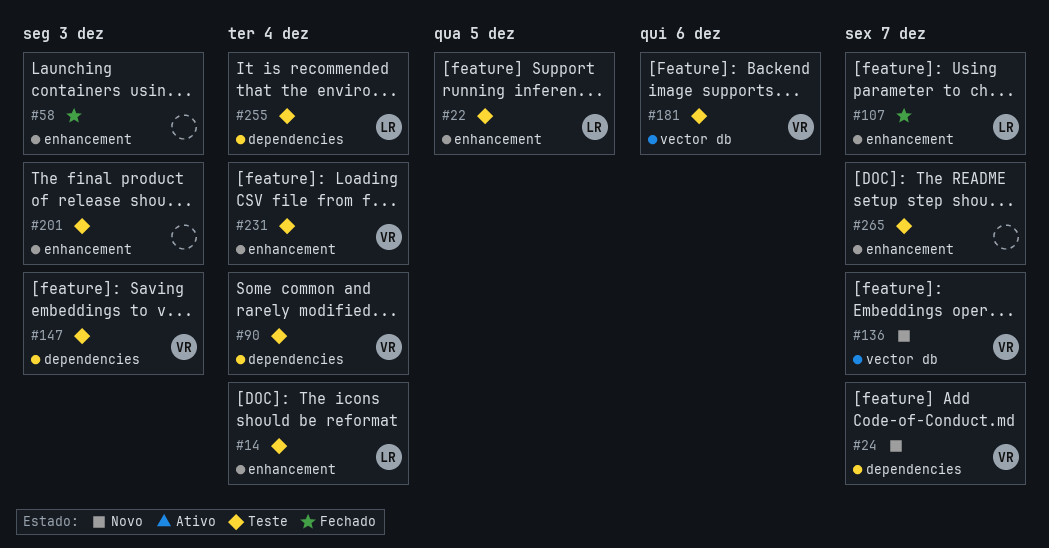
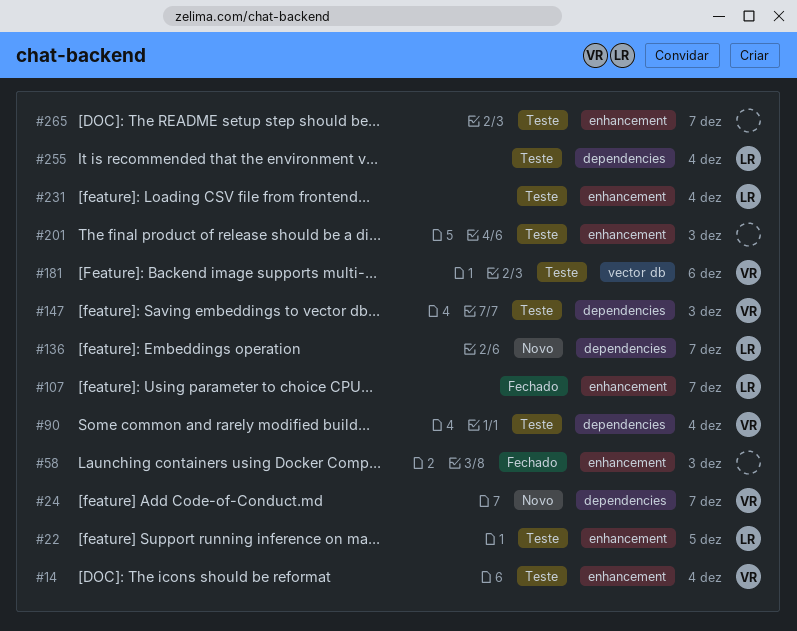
#14, owner: LR -> VR
#136, owner: VR -> LR
#136, label: vector db -> dependencies
#231, owner: VR -> LR

